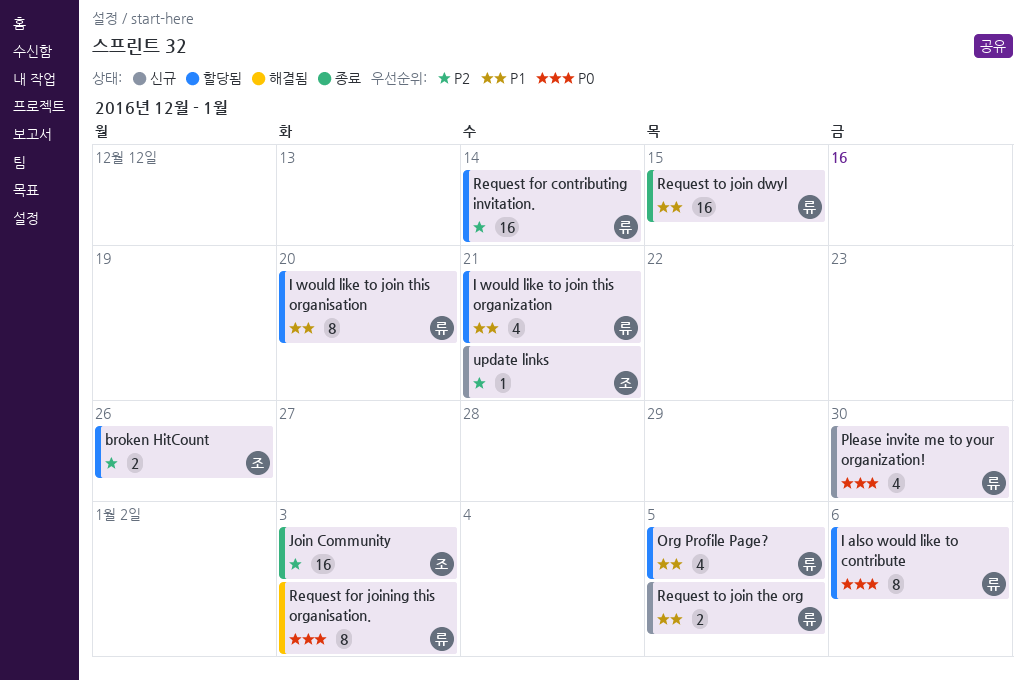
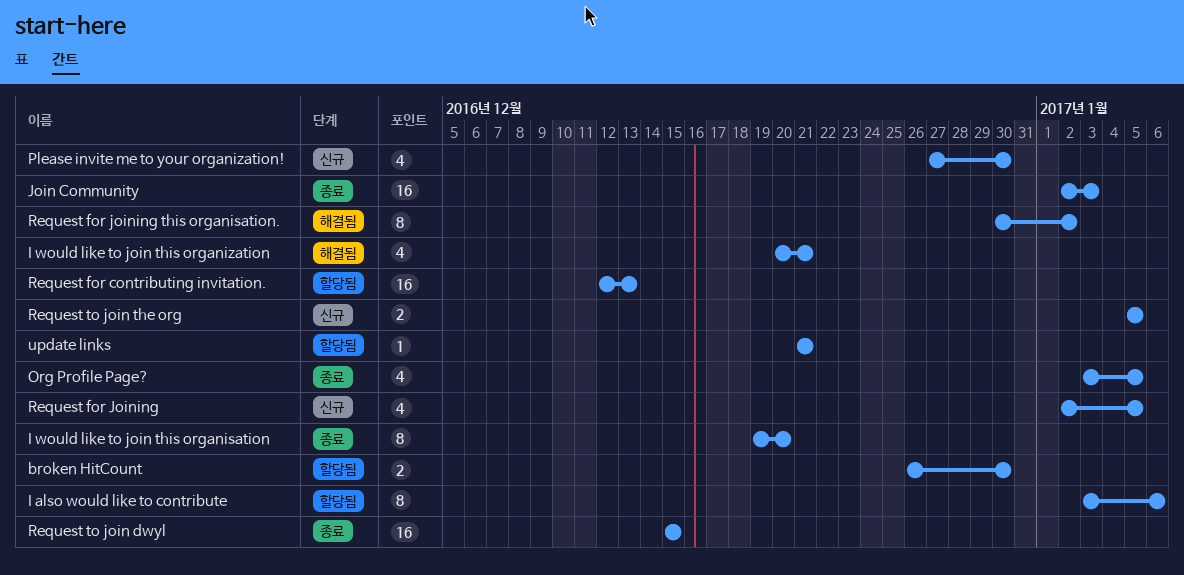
broken HitCount, due: Dec 26 -> Dec 30
I would like to join this organisation, status: 할당됨 -> 종료
I would like to join this organization, status: 할당됨 -> 해결됨
Org Profile Page?, status: 할당됨 -> 종료
Request for contributing invitation., due: Dec 14 -> Dec 13
Request for Joining: none -> present
Request for joining this organisation., due: Jan 3 -> Jan 2
update links, status: 신규 -> 할당됨

